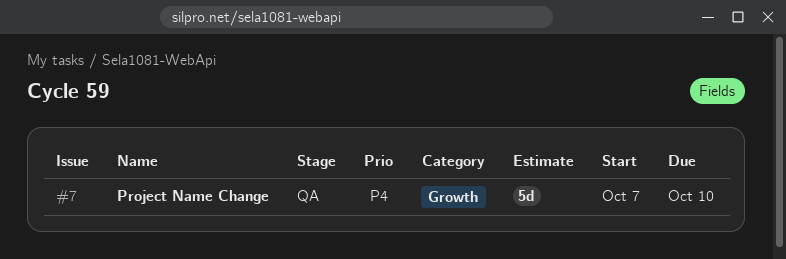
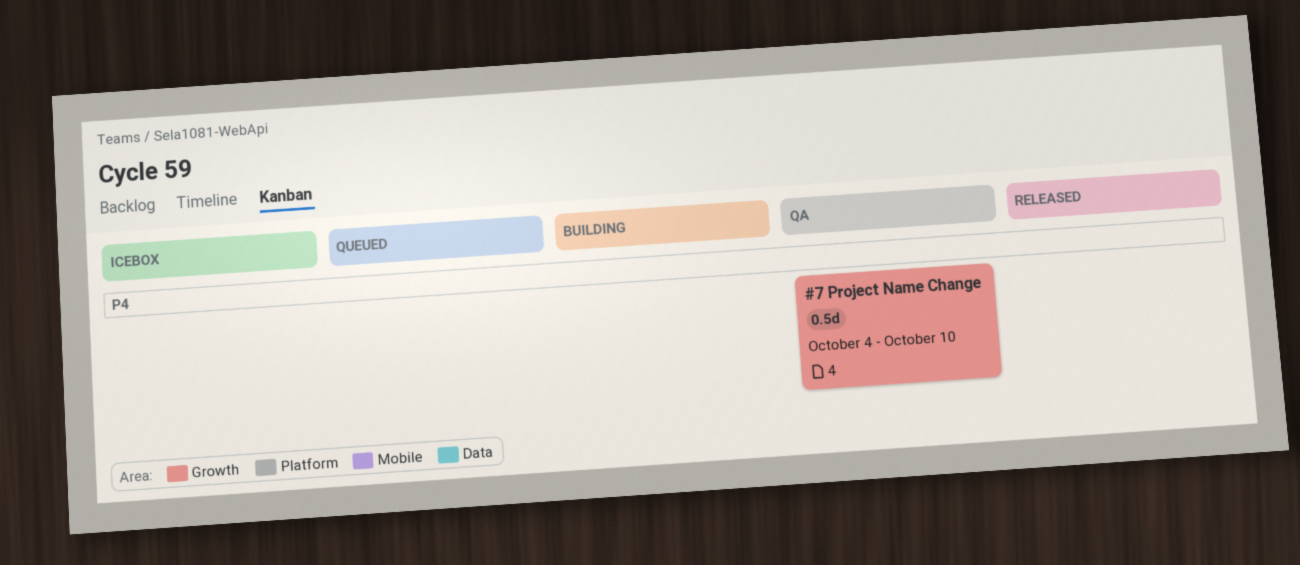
#7, estimate: 5d -> 0.5d
#7, start: Oct 7 -> Oct 4

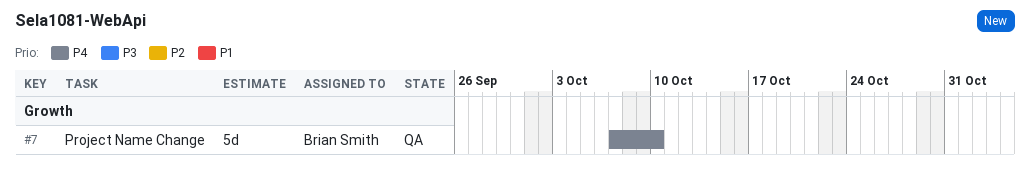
#7, estimate: 0.5d -> 5d
#7, start: Oct 4 -> Oct 7

